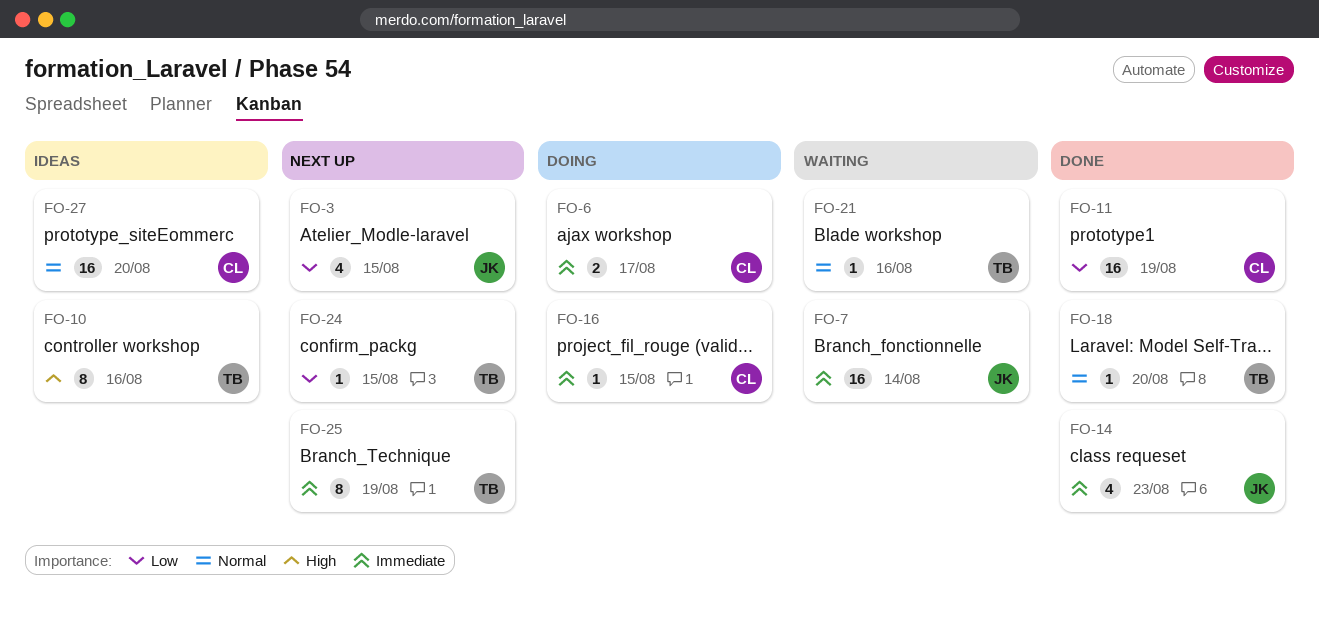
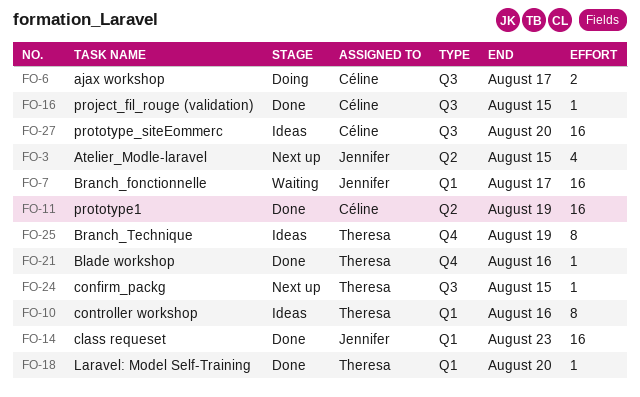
FO-7, due: Aug 14 -> Aug 17
FO-14, estimate: 4 -> 16
FO-16, status: Doing -> Done
FO-21, status: Waiting -> Done
FO-25, status: Next up -> Ideas

